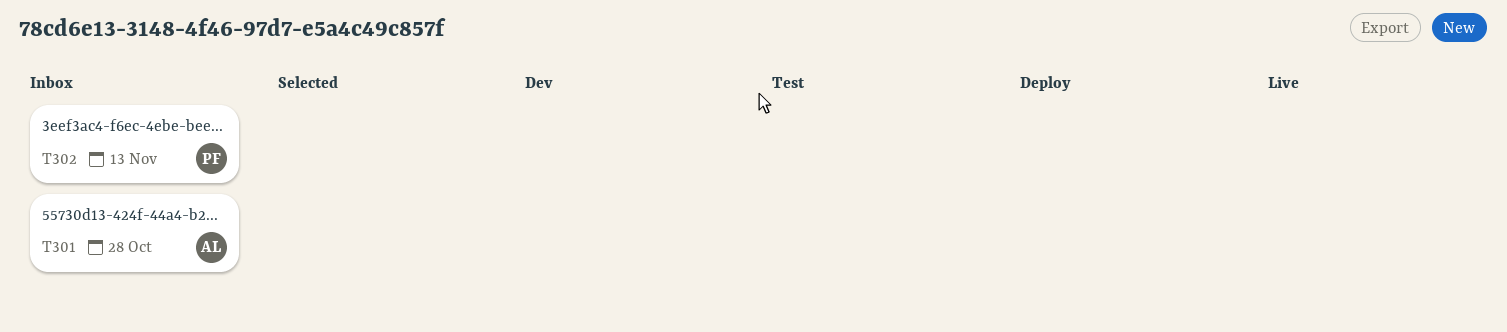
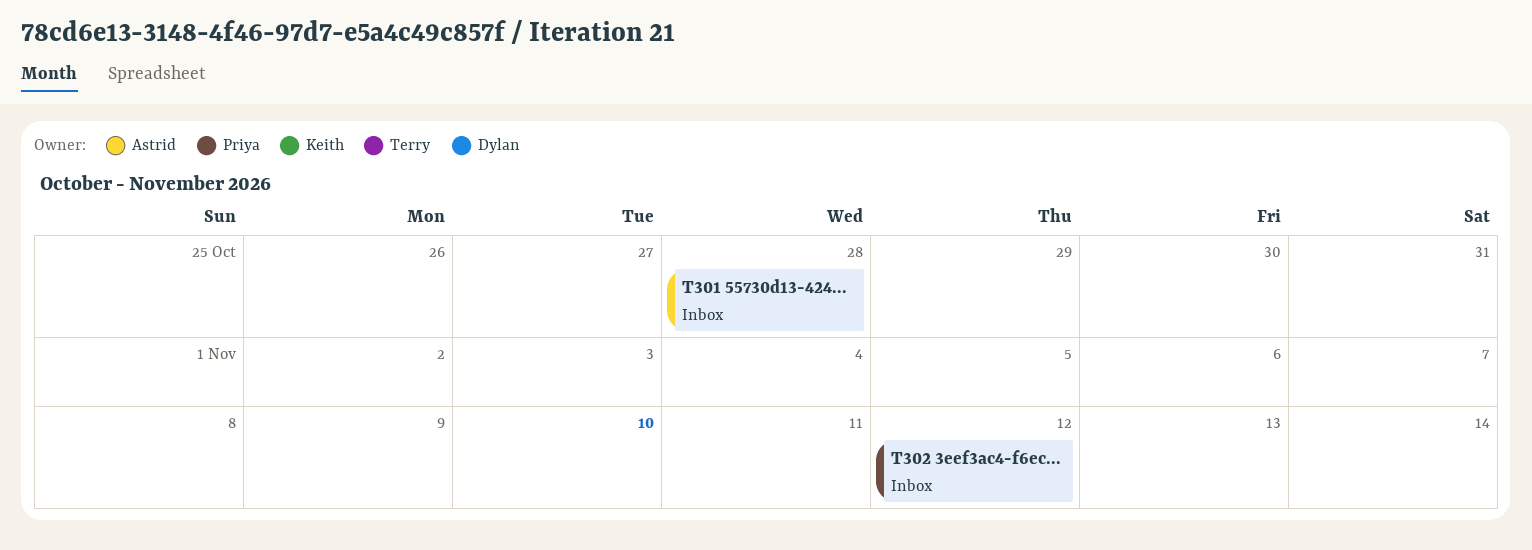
T302, due: Nov 13 -> Nov 12

